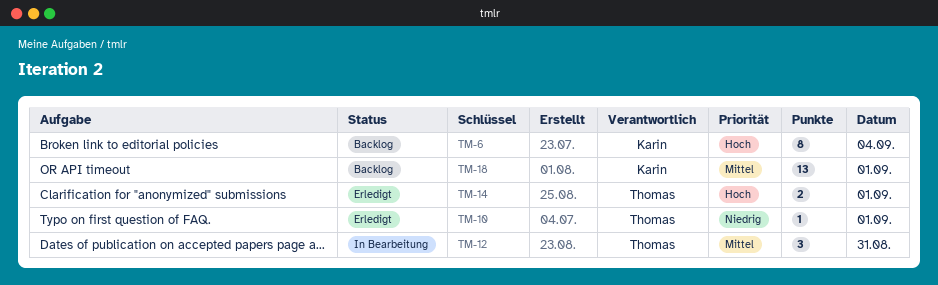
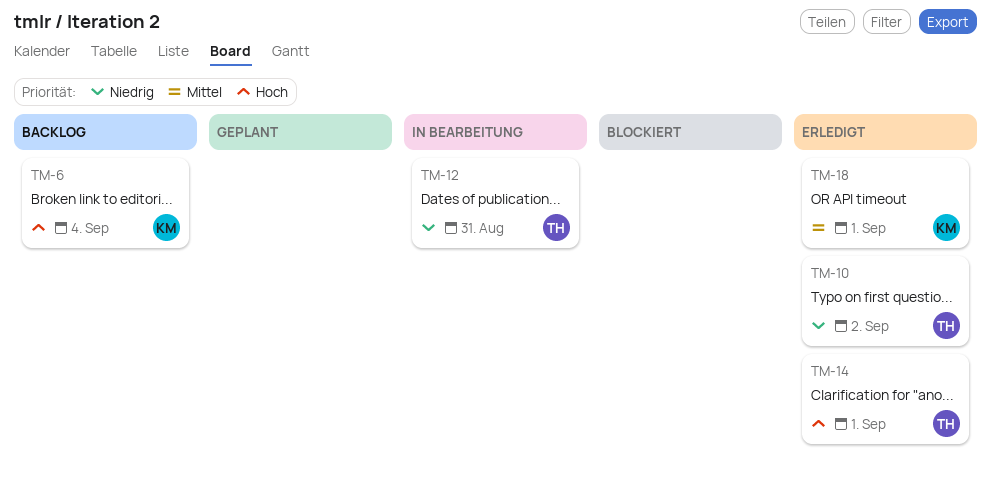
TM-10, day: Sep 1 -> Sep 2
TM-12, priority: Mittel -> Niedrig
TM-18, status: Backlog -> Erledigt

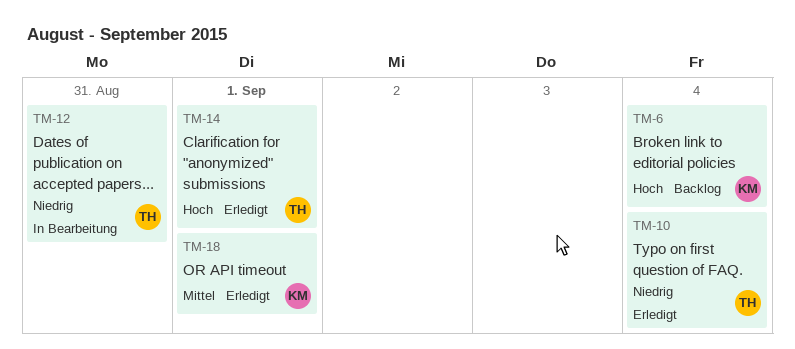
TM-10, day: Sep 2 -> Sep 4

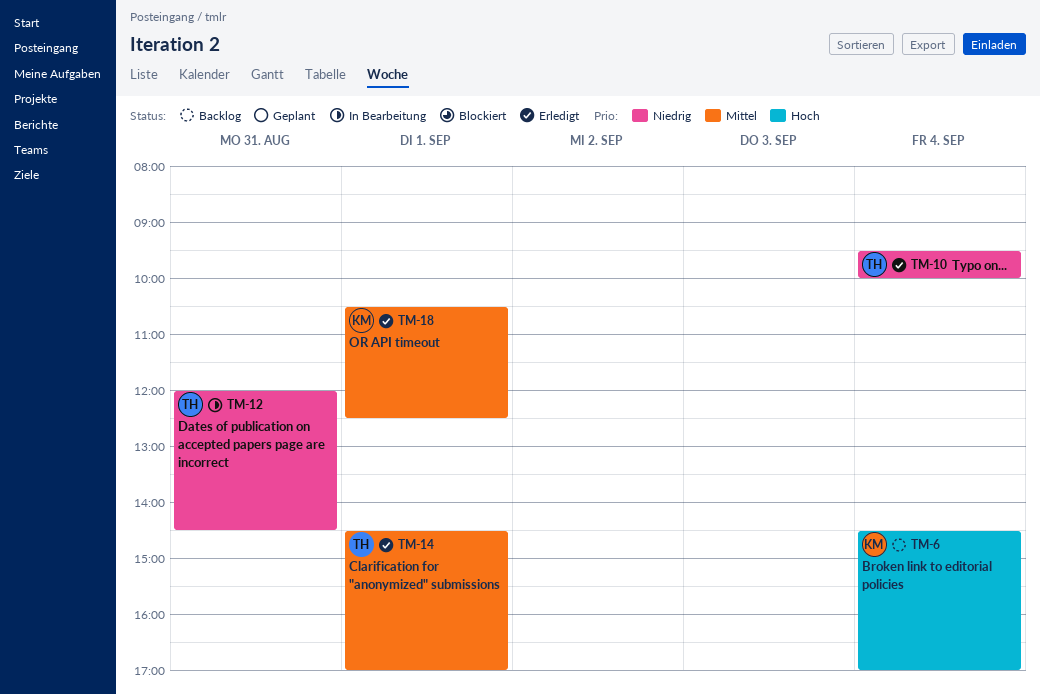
TM-14, priority: Hoch -> Mittel

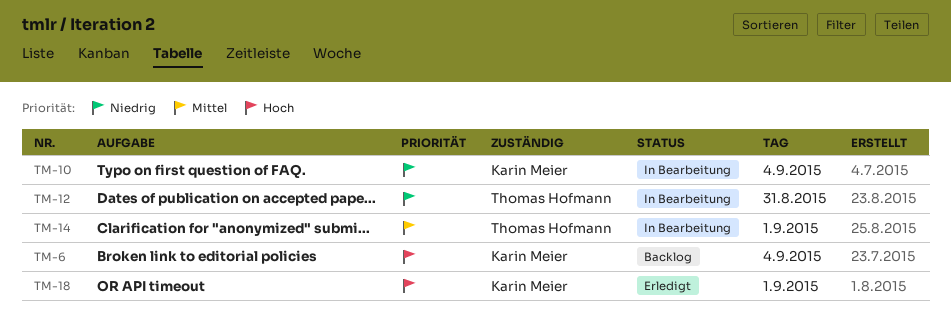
TM-10, status: Erledigt -> In Bearbeitung
TM-10, owner: Thomas Hofmann -> Karin Meier
TM-14, status: Erledigt -> In Bearbeitung
TM-18, priority: Mittel -> Hoch

